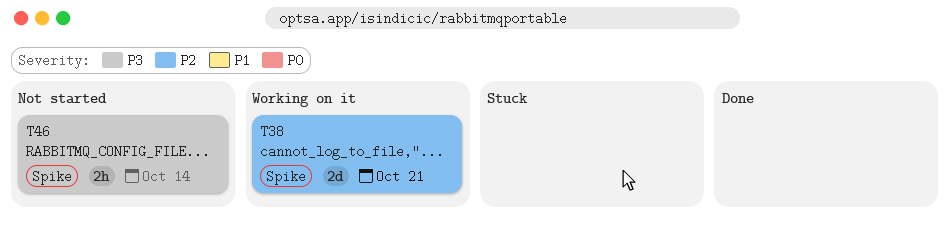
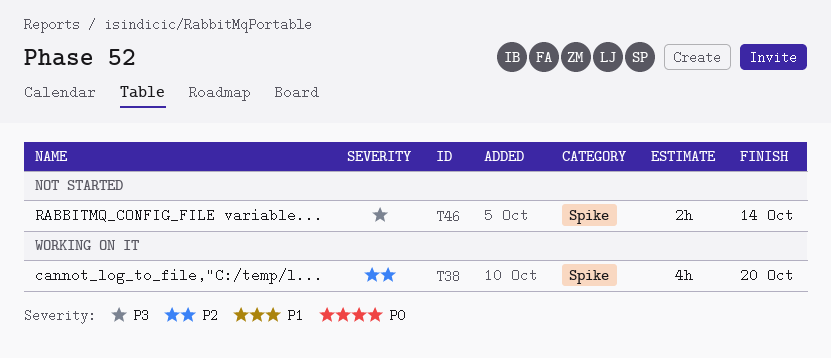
T38, estimate: 2d -> 4h
T38, due: Oct 21 -> Oct 20

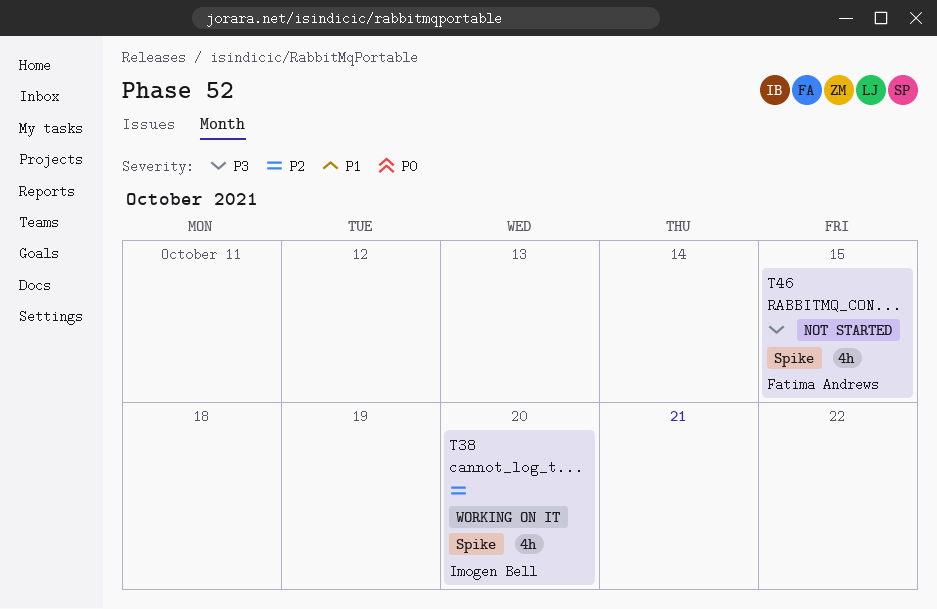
T46, estimate: 2h -> 4h
T46, due: Oct 14 -> Oct 15

